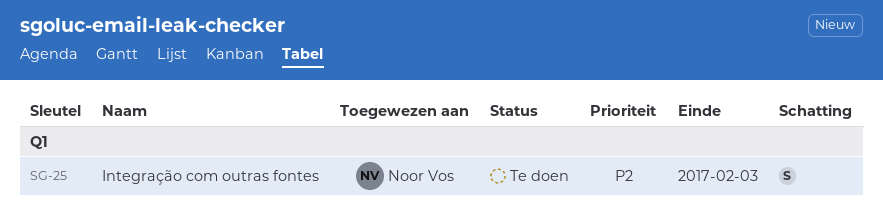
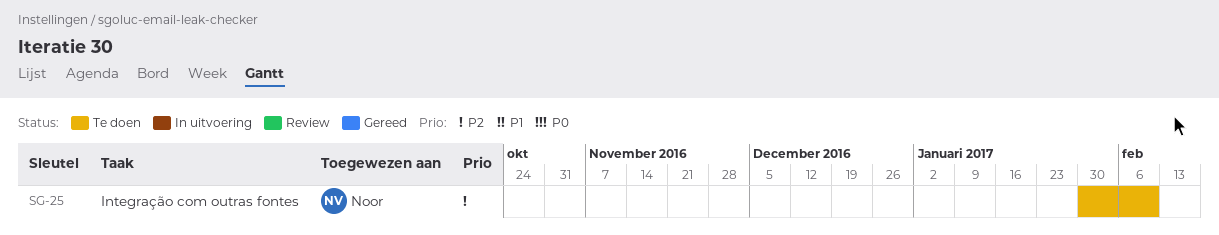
SG-25, due: Feb 3 -> Feb 10

